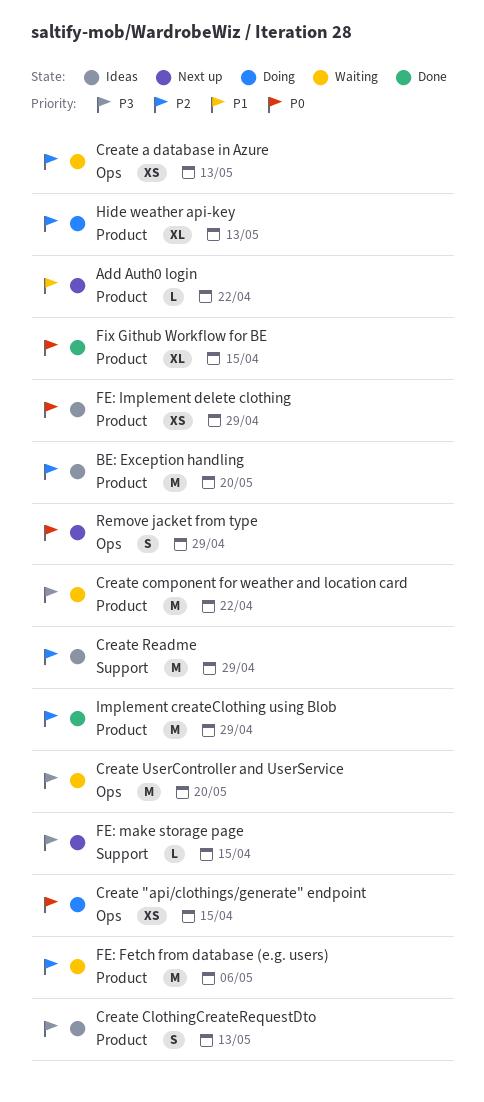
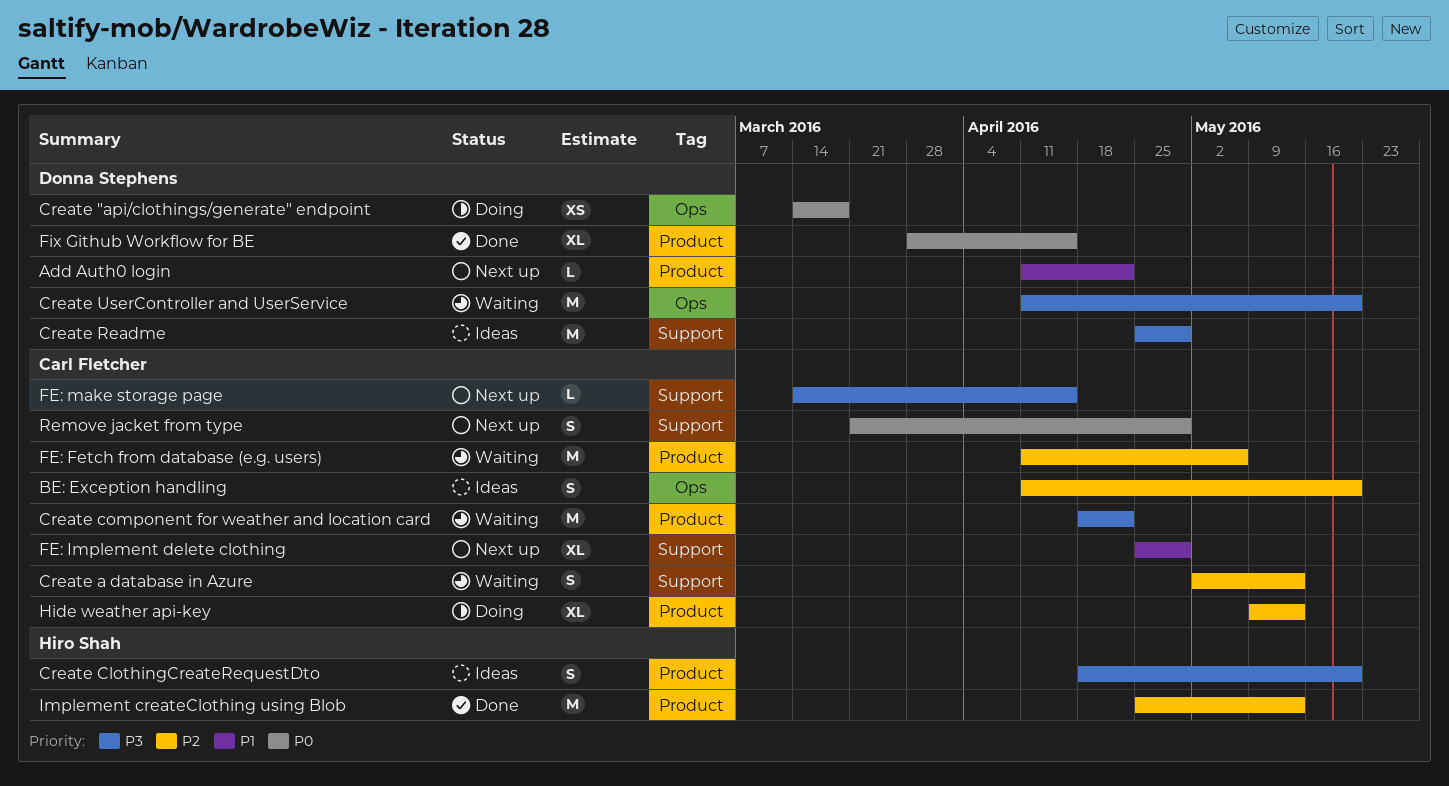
BE: Exception handling, label: Product -> Ops
BE: Exception handling, estimate: M -> S
Create "api/clothings/generate" endpoint, due: Apr 15 -> Mar 18
Create a database in Azure, label: Ops -> Support
Create a database in Azure, estimate: XS -> S
Create ClothingCreateRequestDto, due: May 13 -> May 20
Create Readme, priority: P2 -> P3
FE: Implement delete clothing, status: Ideas -> Next up
FE: Implement delete clothing, priority: P0 -> P1
FE: Implement delete clothing, label: Product -> Support
FE: Implement delete clothing, estimate: XS -> XL
Implement createClothing using Blob, due: Apr 29 -> May 13
Remove jacket from type, label: Ops -> Support

